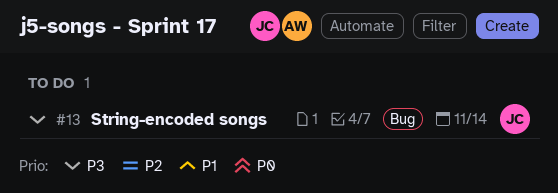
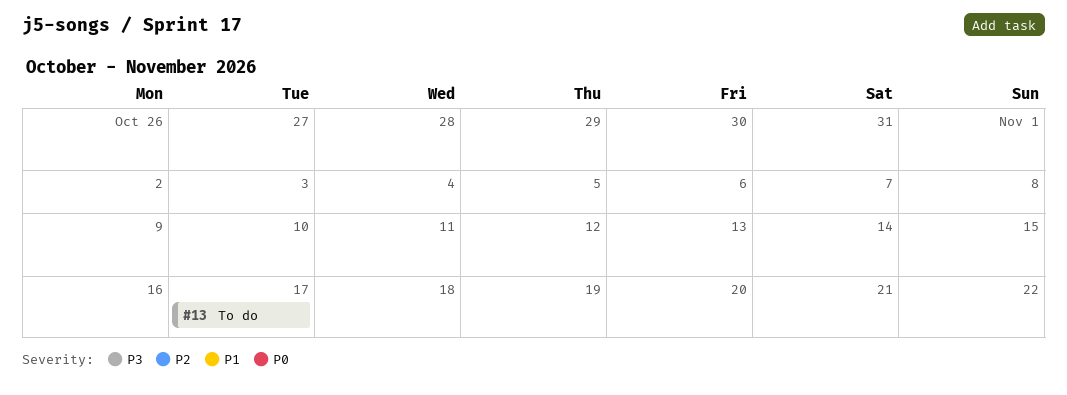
#13, due: Nov 14 -> Nov 17

